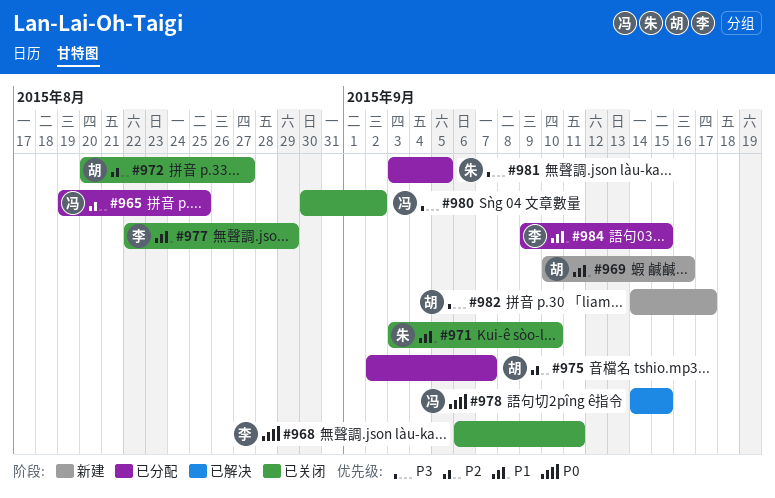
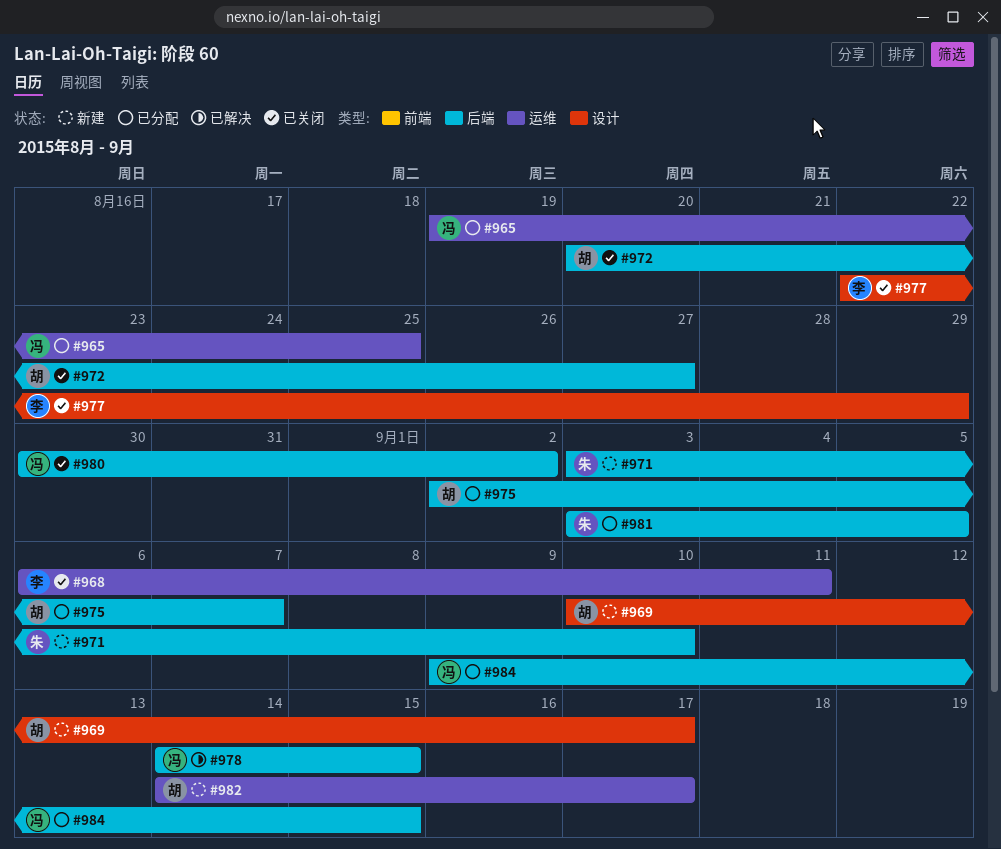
#969, due: Sep 16 -> Sep 17
#971, status: 已关闭 -> 新建
#984, owner: 李 -> 冯

